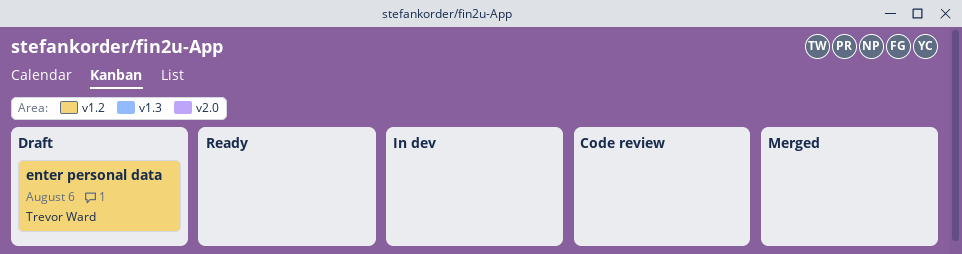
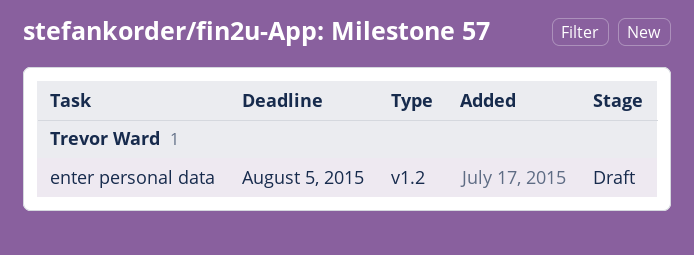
enter personal data, due: Aug 6 -> Aug 5

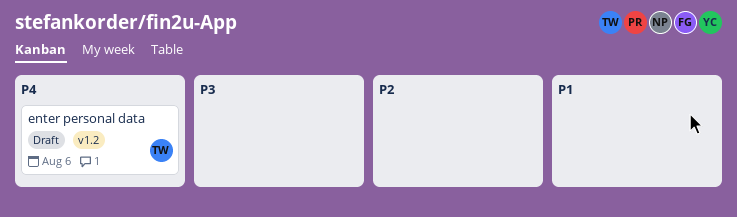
enter personal data, due: Aug 5 -> Aug 6

